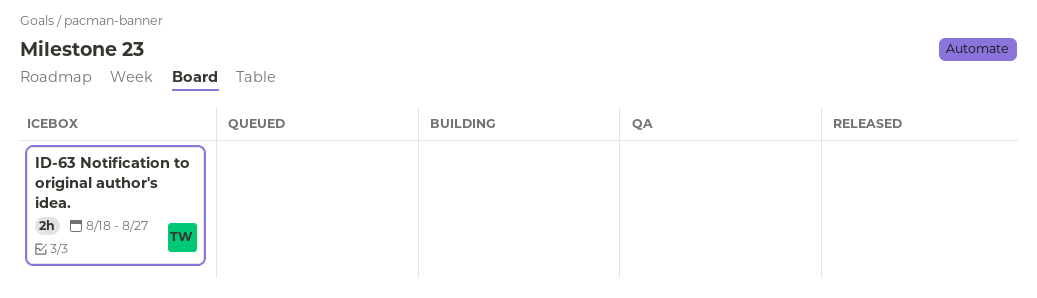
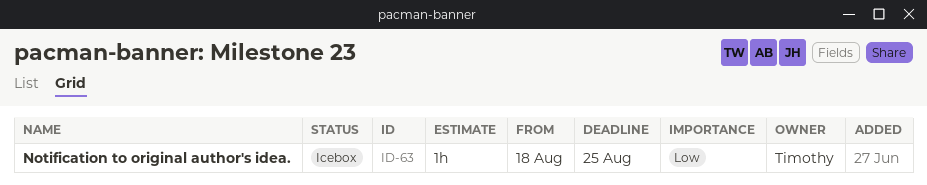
ID-63, estimate: 2h -> 1h
ID-63, due: Aug 27 -> Aug 25

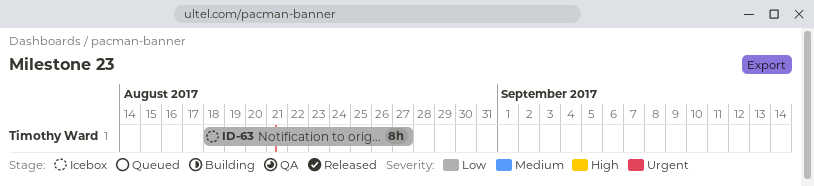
ID-63, estimate: 1h -> 8h
ID-63, due: Aug 25 -> Aug 27

